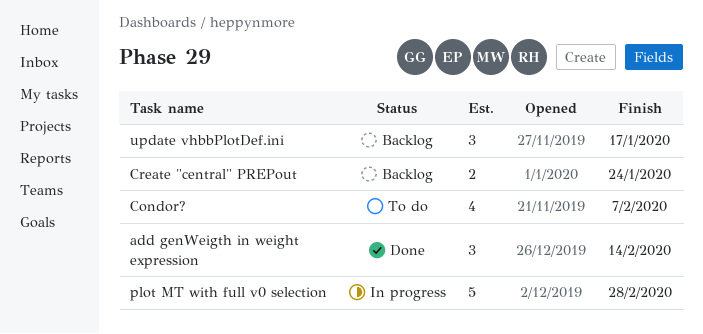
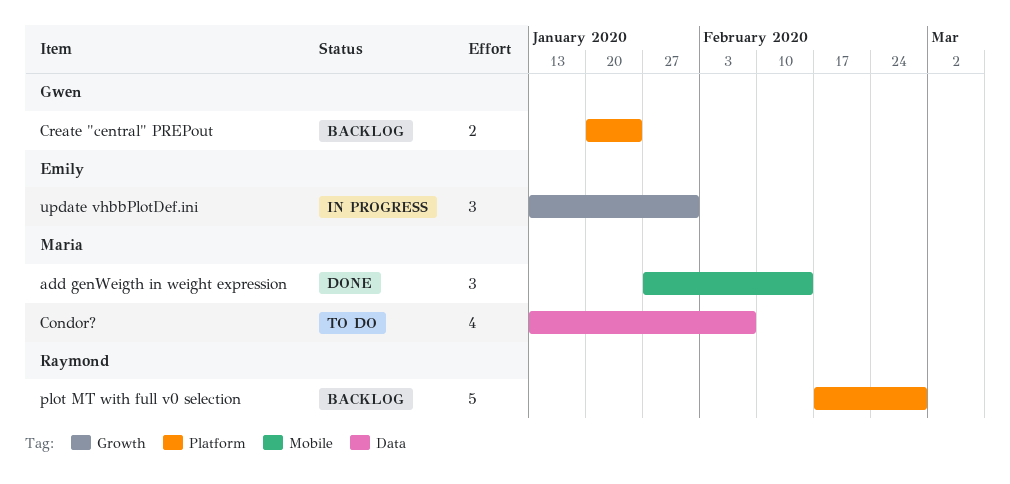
plot MT with full v0 selection, status: In progress -> Backlog
update vhbbPlotDef.ini, status: Backlog -> In progress
update vhbbPlotDef.ini, due: Jan 17 -> Jan 31

